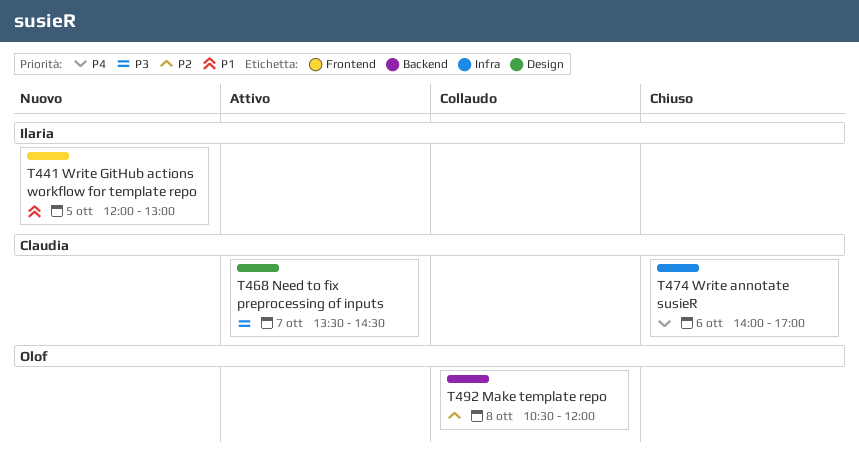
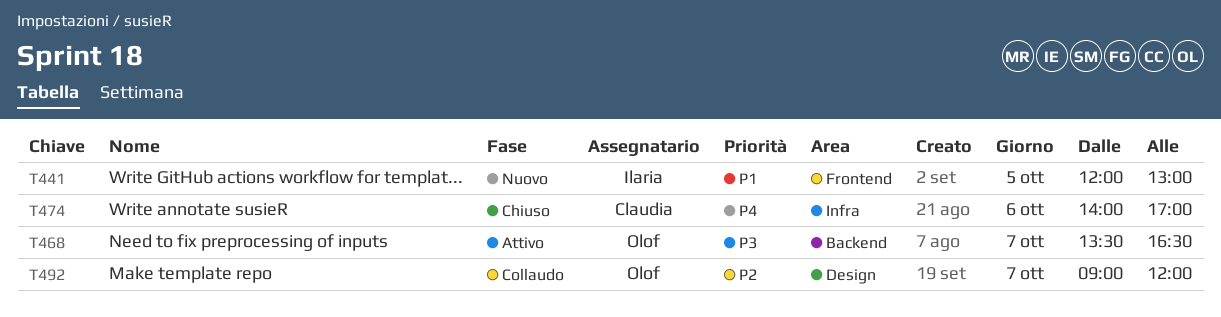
T468, owner: Claudia -> Olof
T468, label: Design -> Backend
T468, ends: 14:30 -> 16:30
T492, label: Backend -> Design
T492, day: Oct 8 -> Oct 7
T492, begins: 10:30 -> 09:00

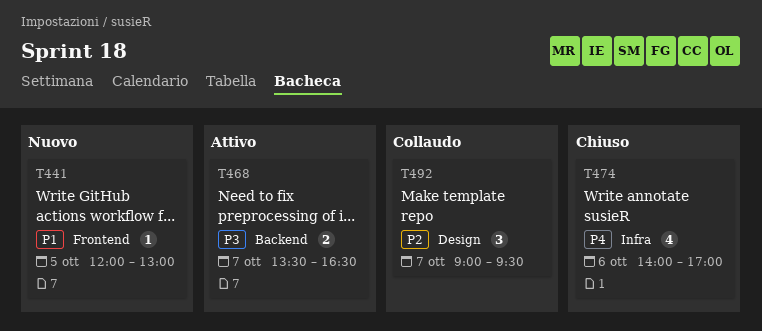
T492, ends: 12:00 -> 09:30

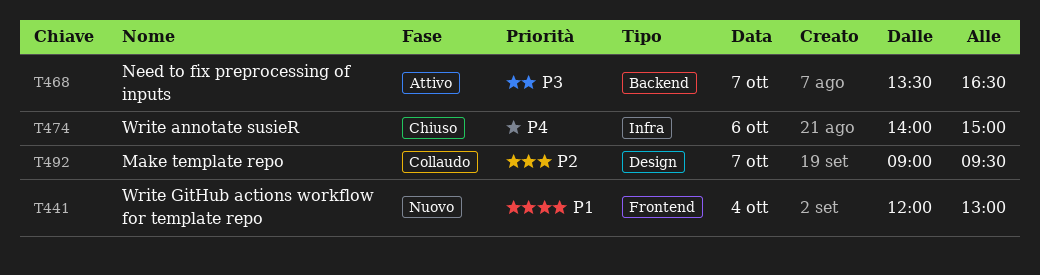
T441, day: Oct 5 -> Oct 4
T474, ends: 17:00 -> 15:00

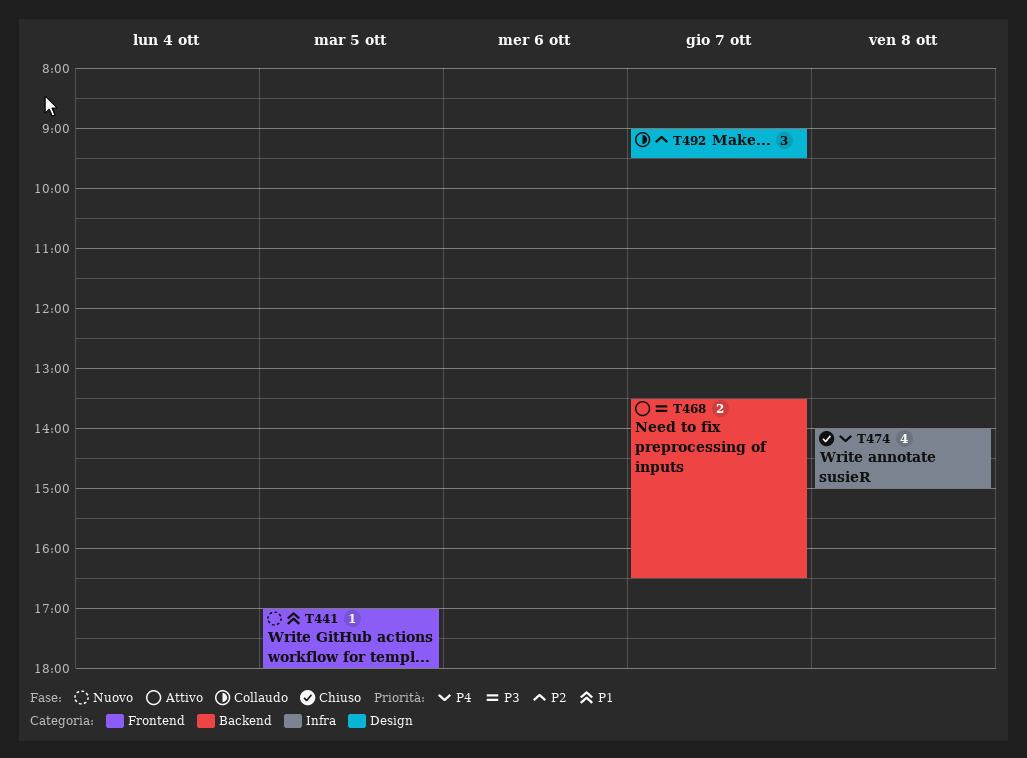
T441, day: Oct 4 -> Oct 5
T441, begins: 12:00 -> 17:00
T441, ends: 13:00 -> 18:00
T474, day: Oct 6 -> Oct 8

